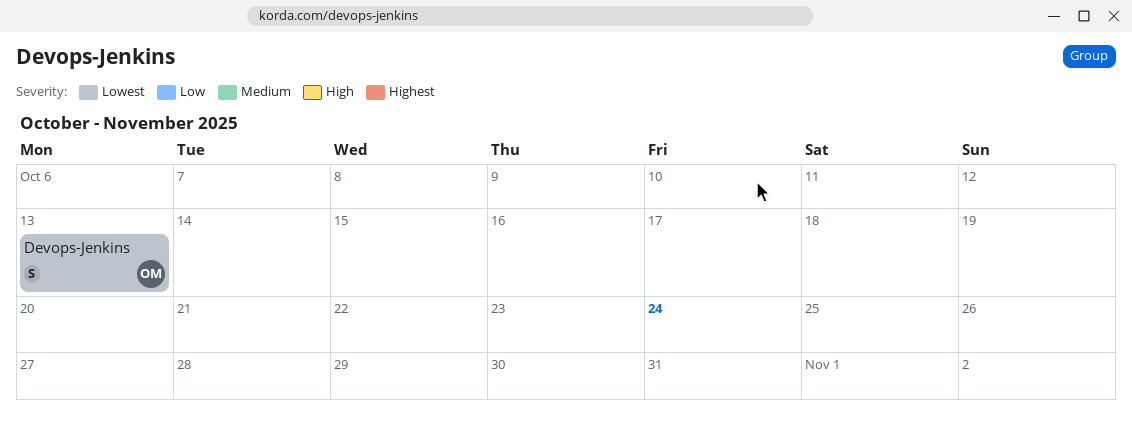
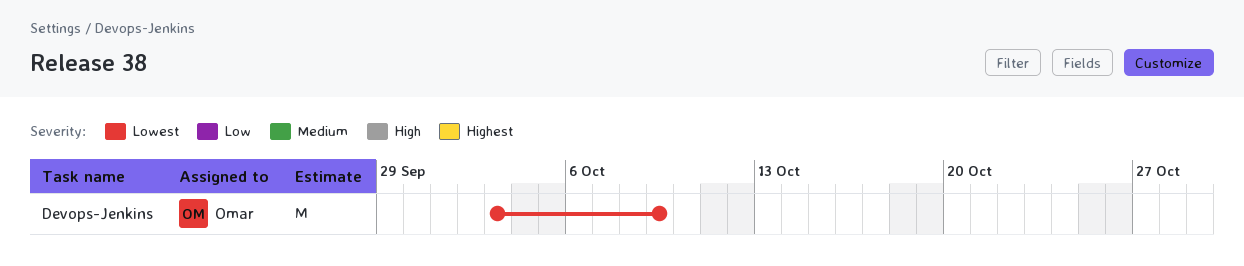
Devops-Jenkins, estimate: S -> M
Devops-Jenkins, due: Oct 13 -> Oct 9

